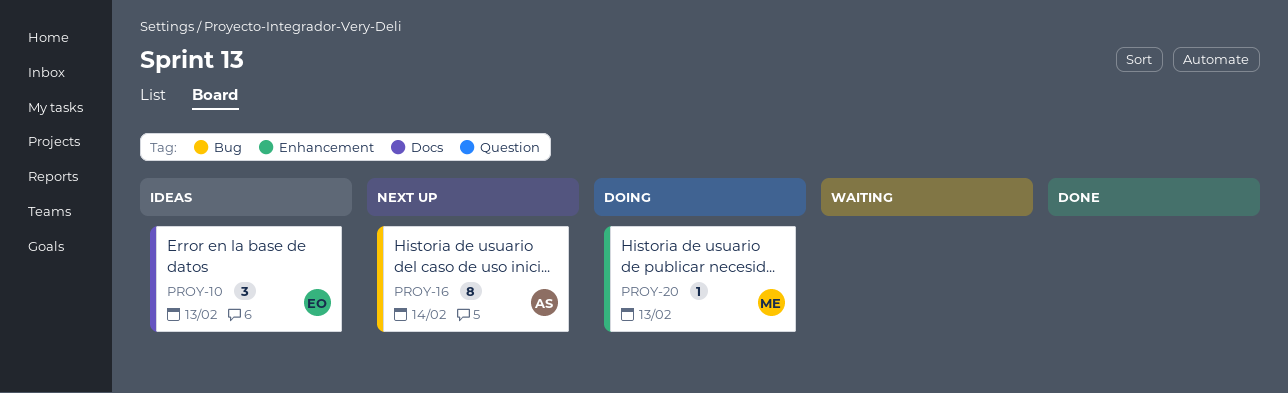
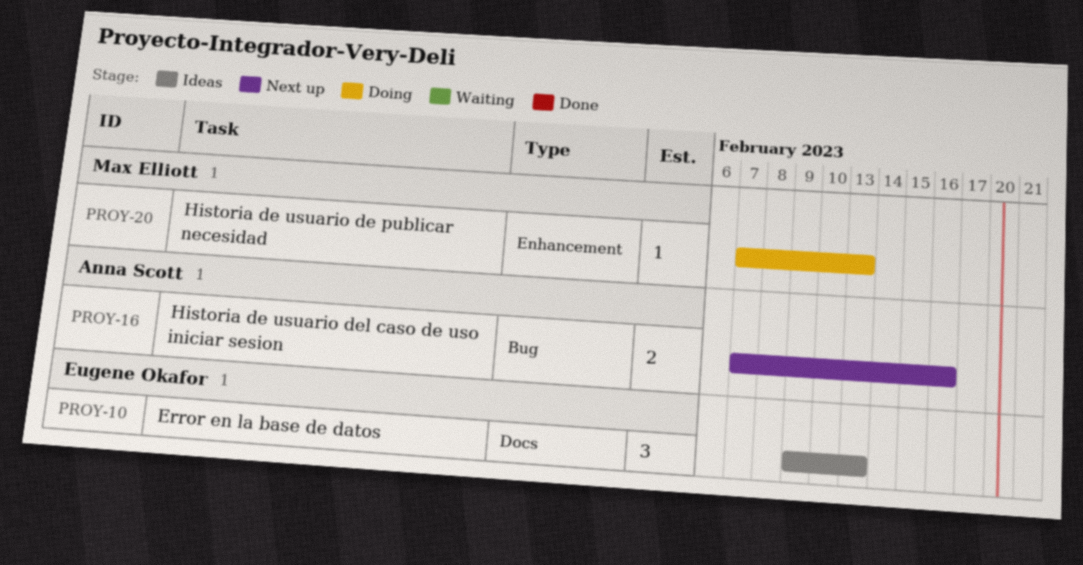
PROY-16, estimate: 8 -> 2
PROY-16, due: Feb 14 -> Feb 16

